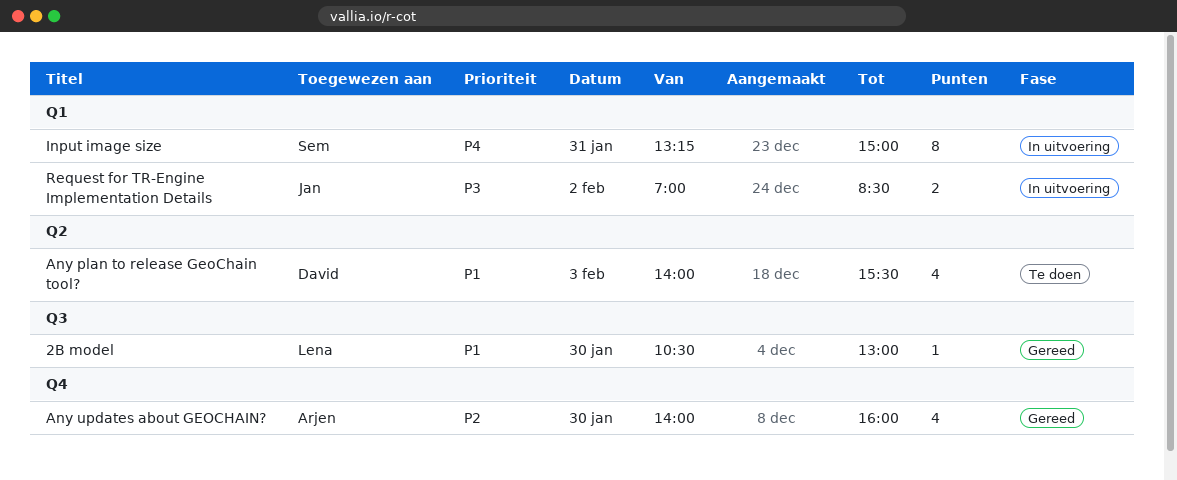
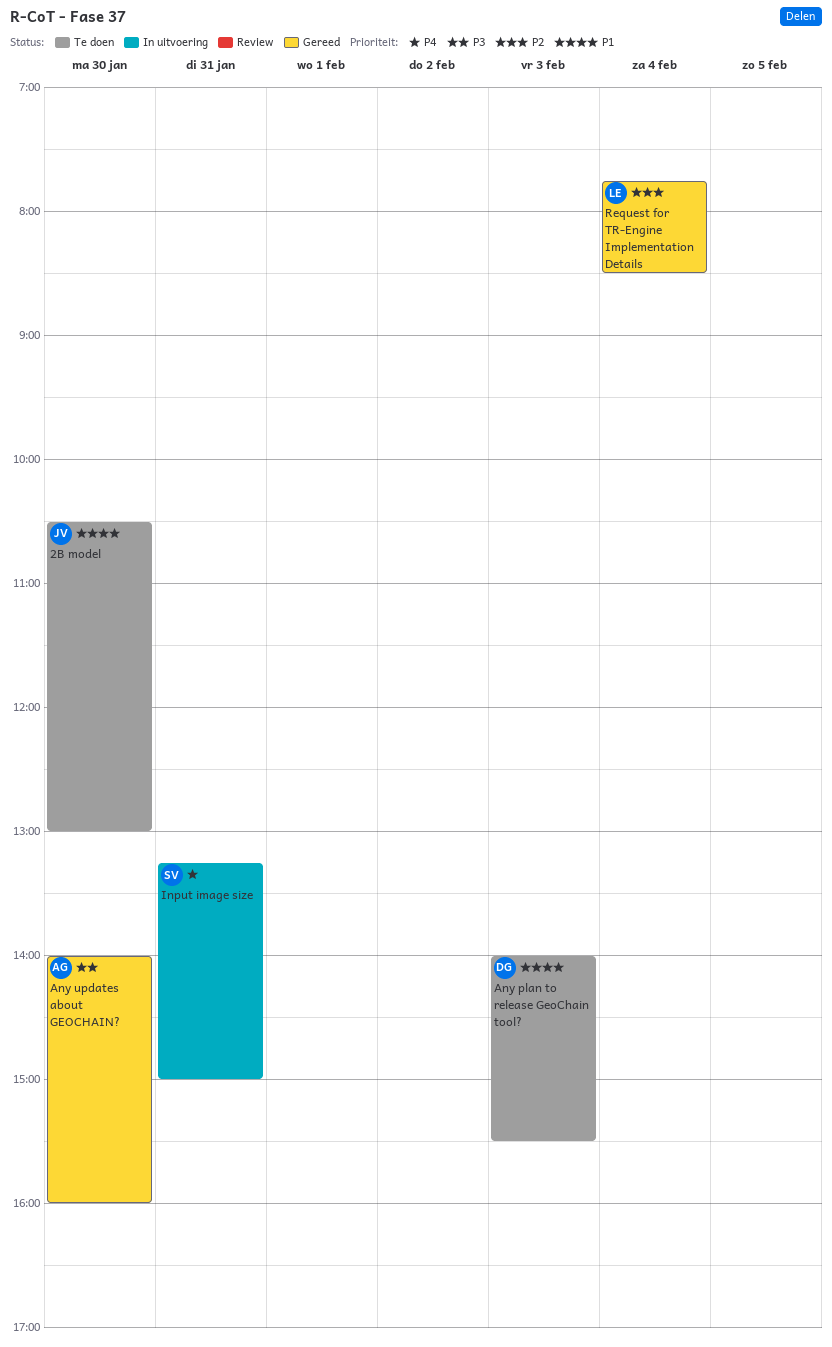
2B model, status: Gereed -> Te doen
2B model, owner: Lena -> Jan
Any updates about GEOCHAIN?, priority: P2 -> P3
Request for TR-Engine Implementation Details, status: In uitvoering -> Gereed
Request for TR-Engine Implementation Details, owner: Jan -> Lena
Request for TR-Engine Implementation Details, priority: P3 -> P2
Request for TR-Engine Implementation Details, day: Feb 2 -> Feb 4
Request for TR-Engine Implementation Details, begins: 07:00 -> 07:45

